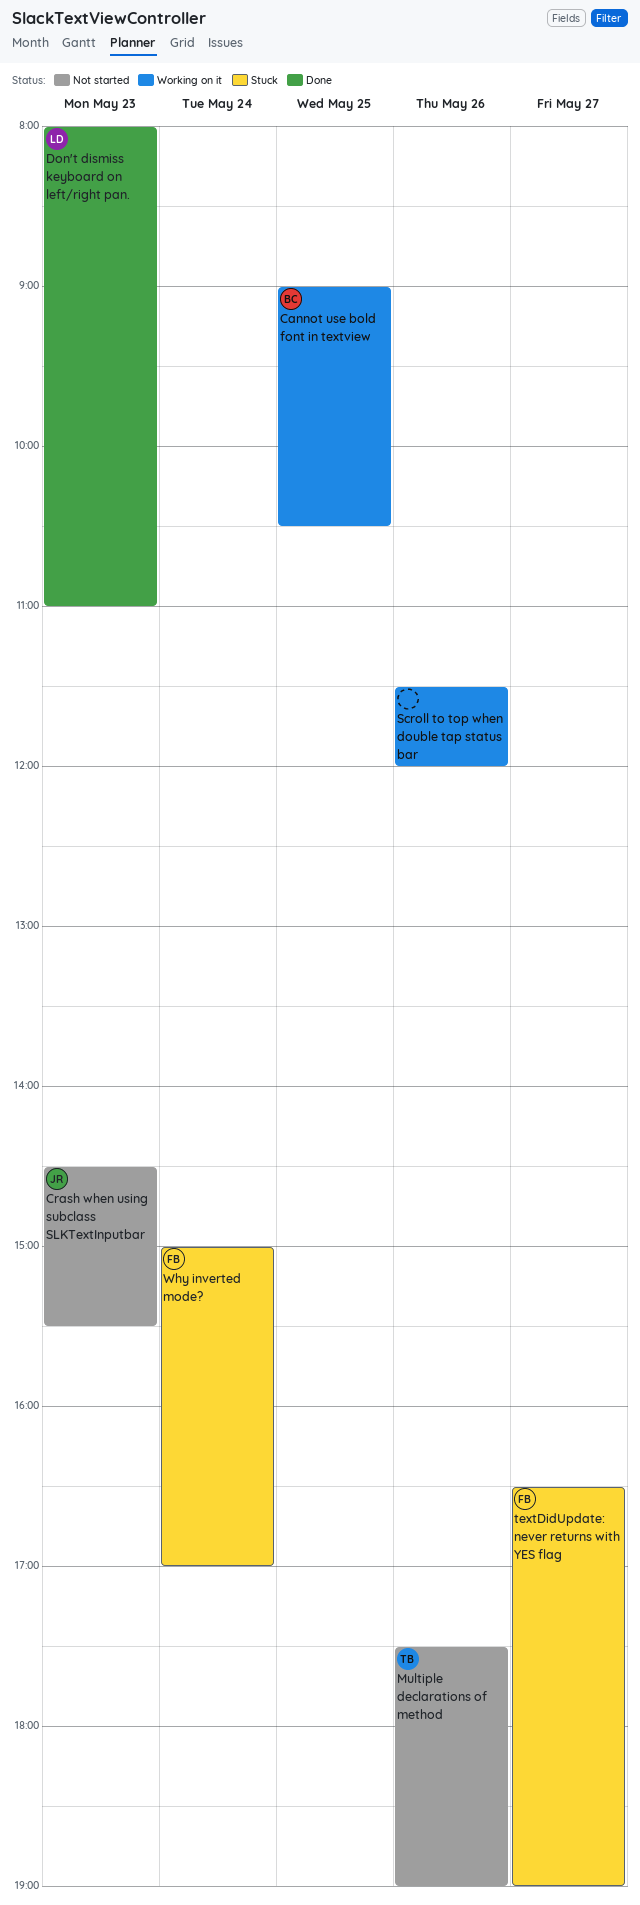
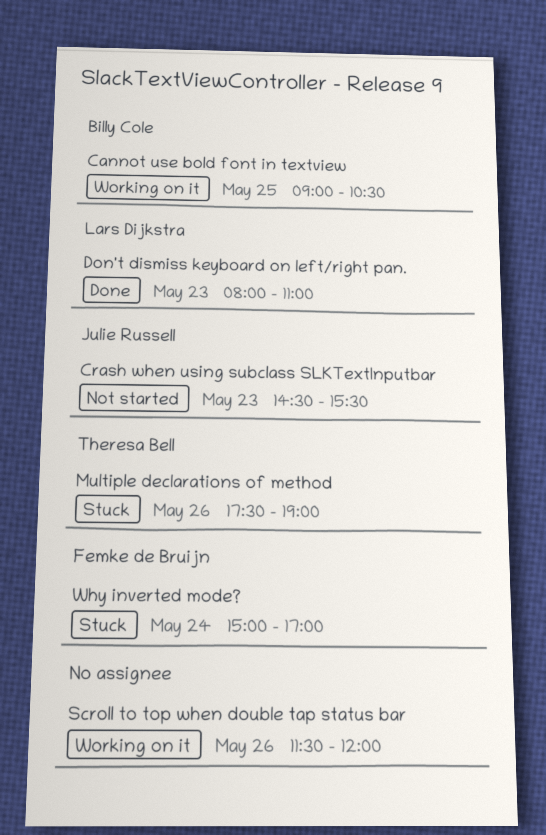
Multiple declarations of method, status: Not started -> Stuck
textDidUpdate: never returns with YES flag: present -> none

